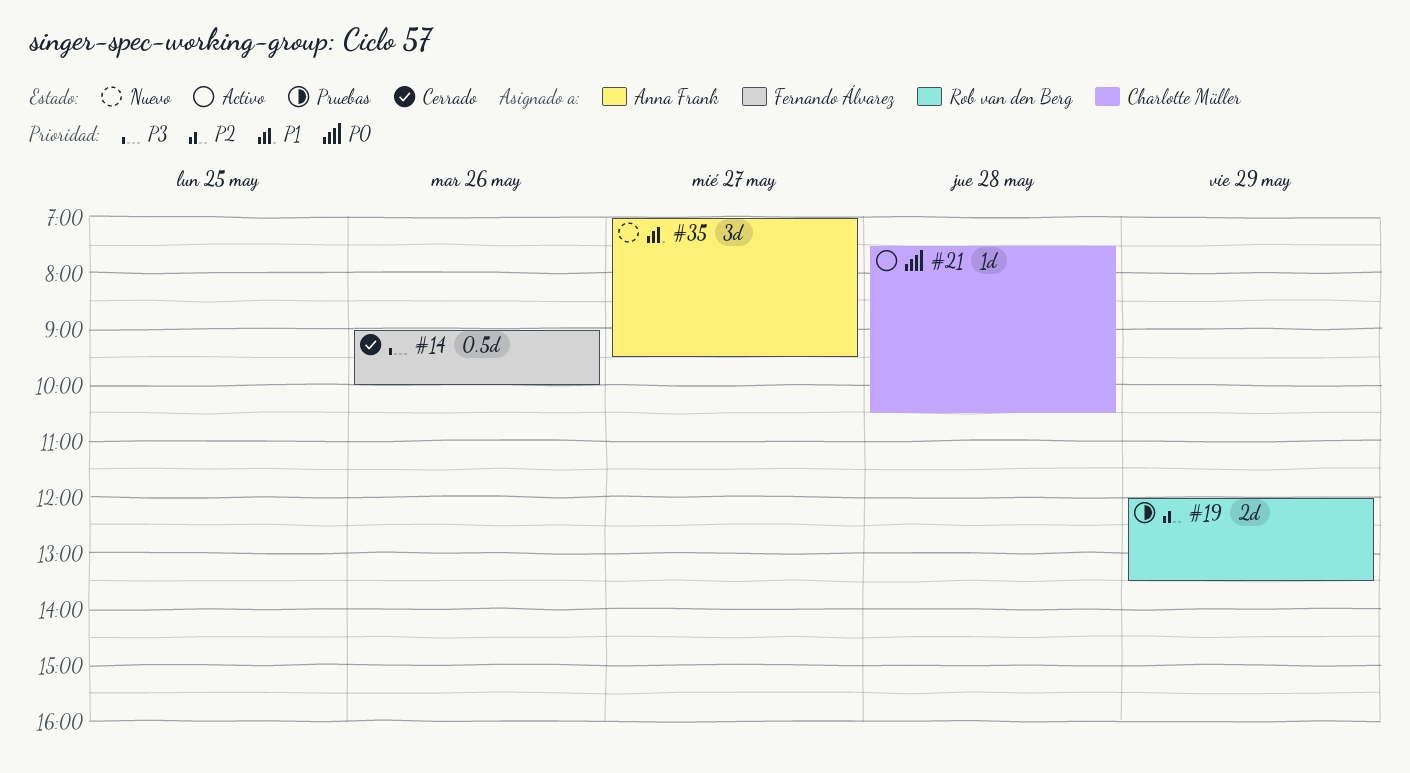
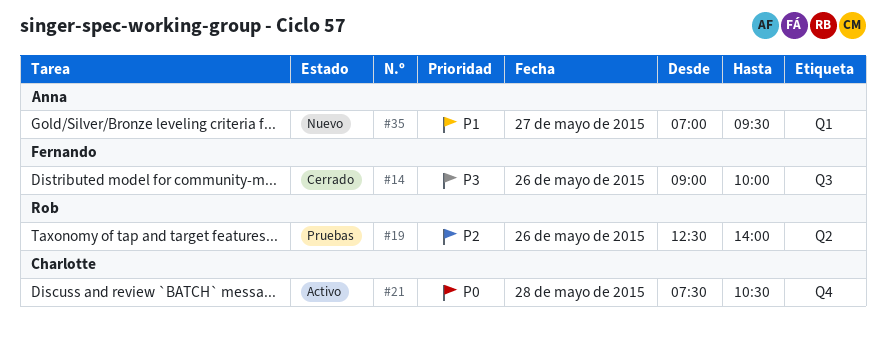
#19, day: May 29 -> May 26
#19, begins: 12:00 -> 12:30
#19, ends: 13:30 -> 14:00

